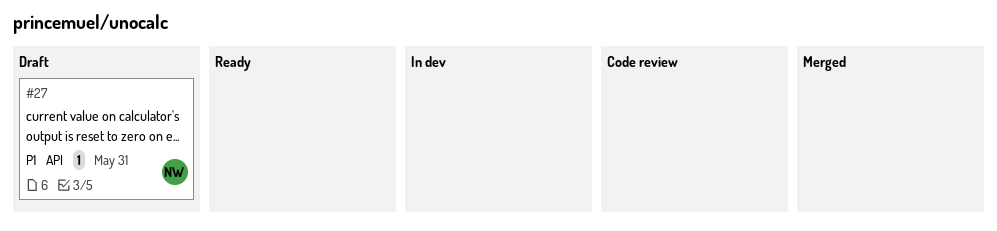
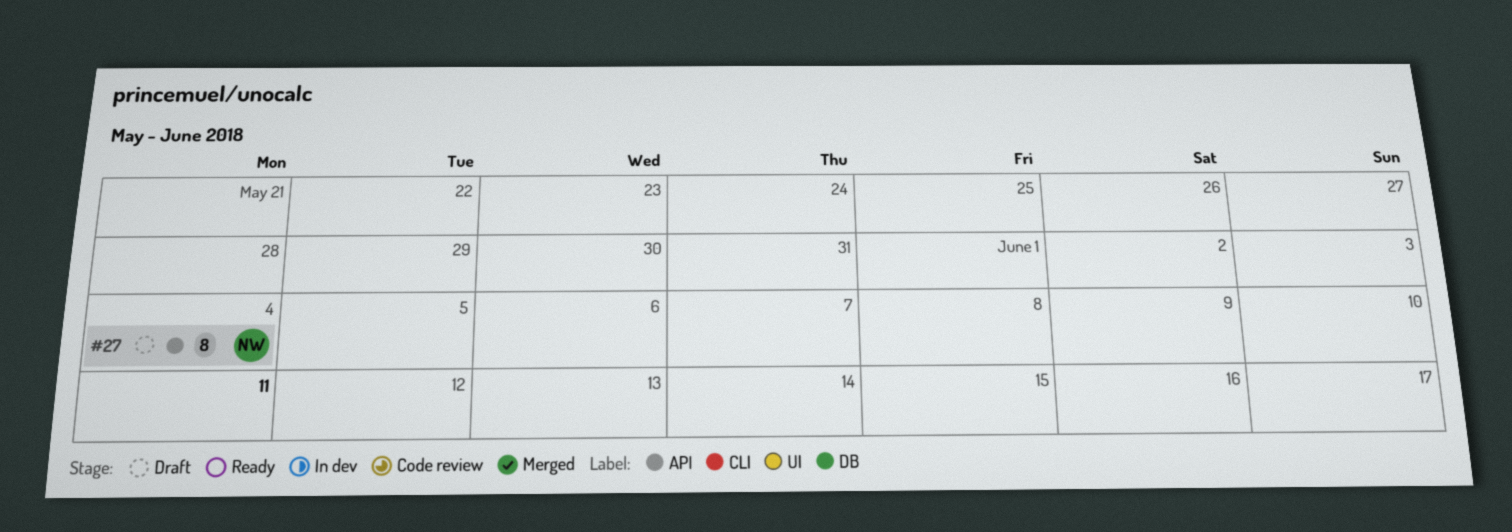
#27, estimate: 1 -> 8
#27, due: May 31 -> Jun 4

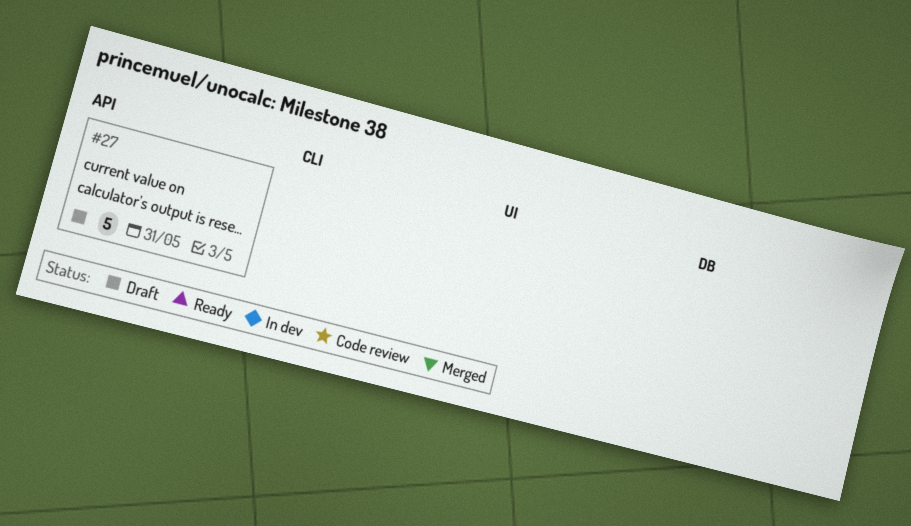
#27, estimate: 8 -> 5
#27, due: Jun 4 -> May 31

